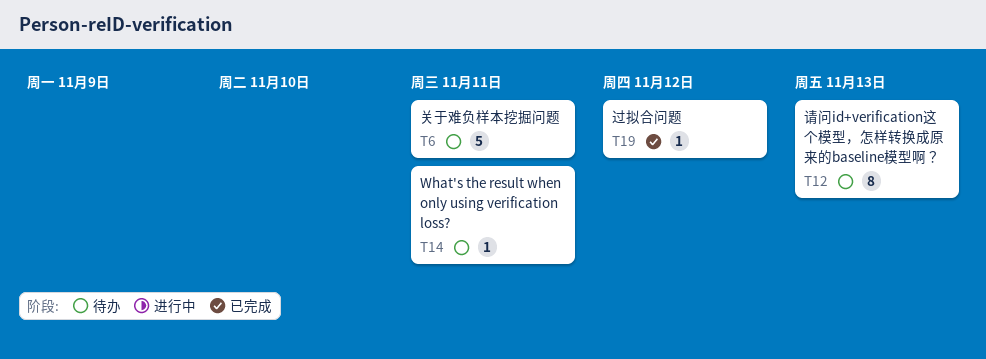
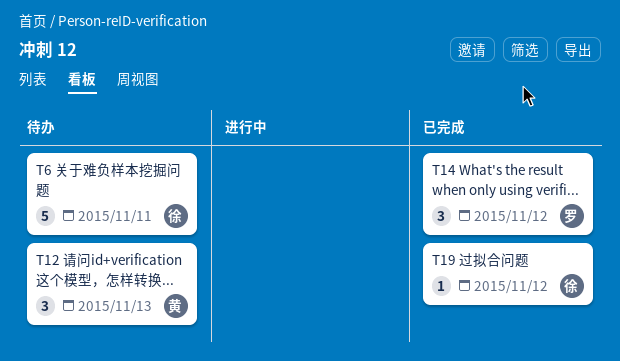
T12, estimate: 8 -> 3
T14, status: 待办 -> 已完成
T14, estimate: 1 -> 3
T14, due: Nov 11 -> Nov 12

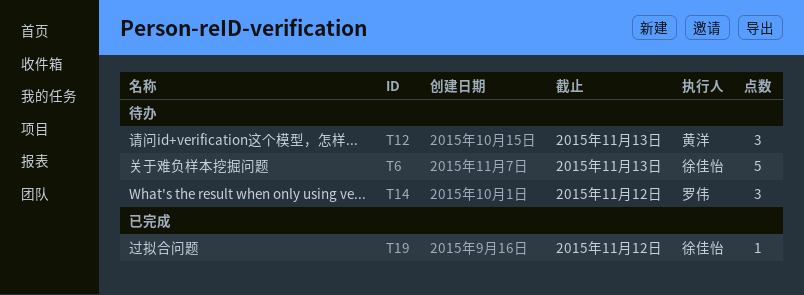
T6, due: Nov 11 -> Nov 13
T14, status: 已完成 -> 待办

